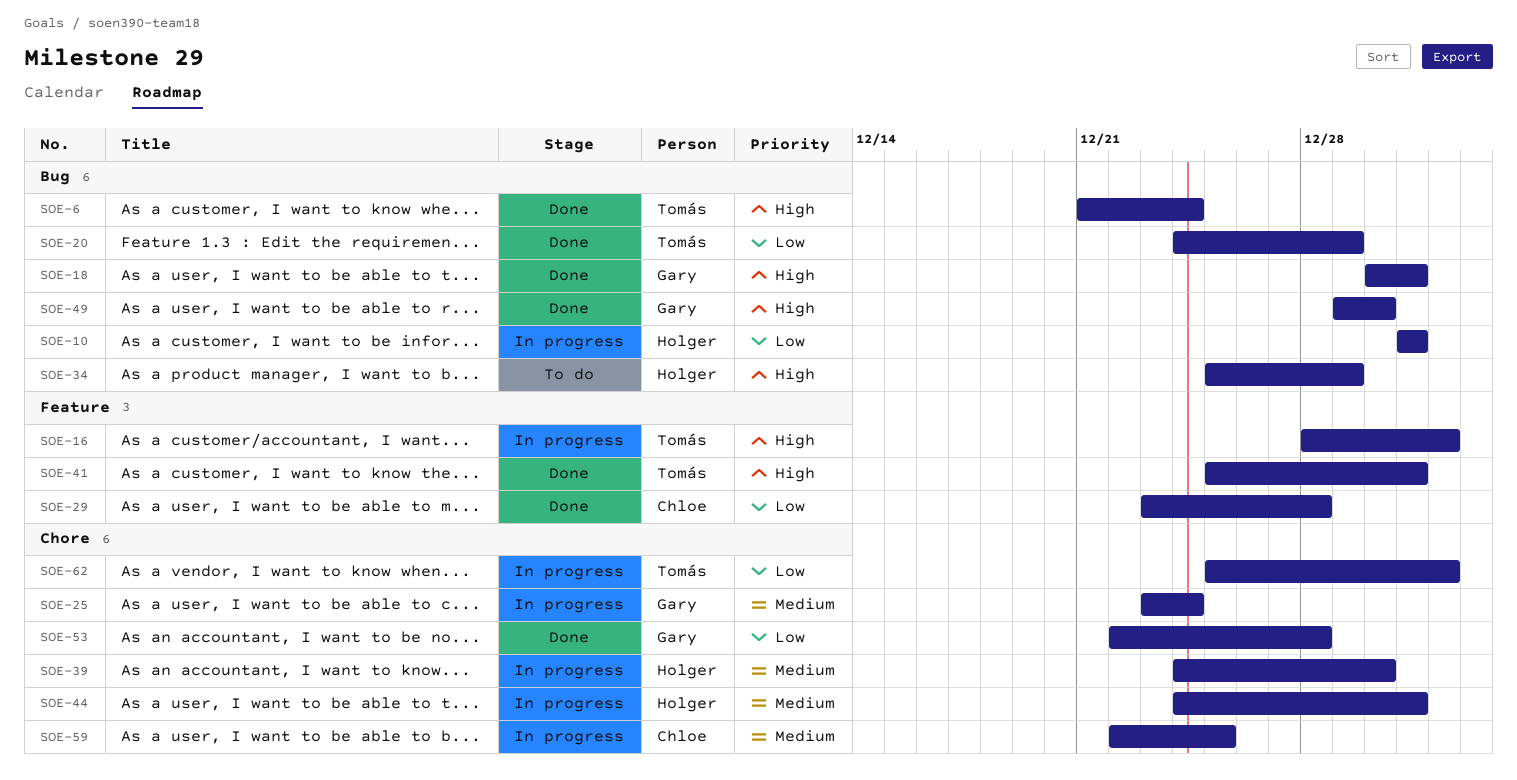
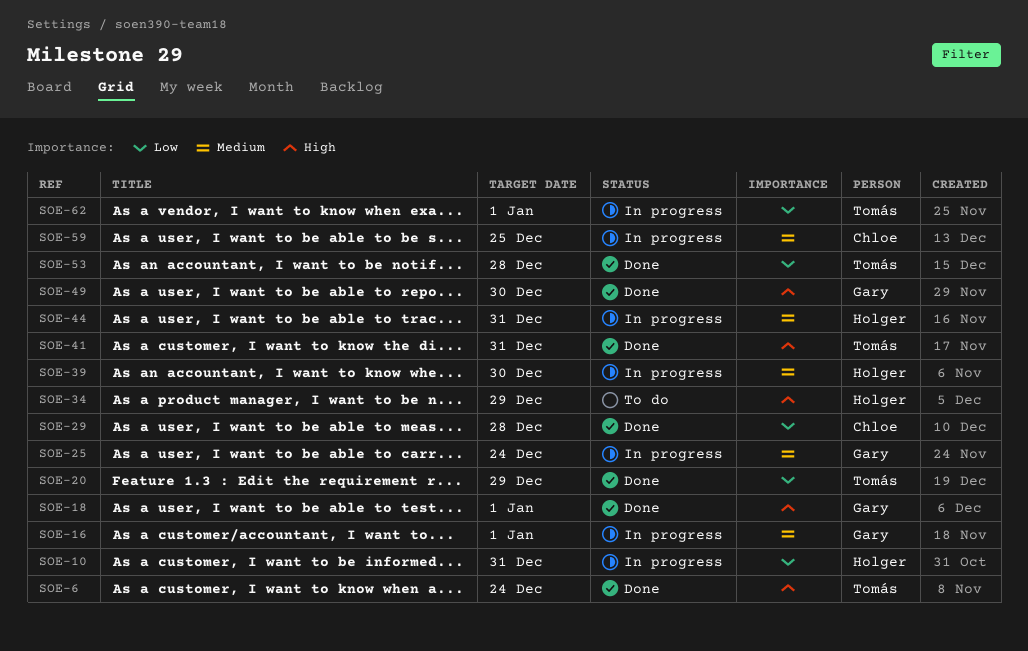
SOE-16, owner: Tomás -> Gary
SOE-16, priority: High -> Medium
SOE-18, due: Dec 31 -> Jan 1
SOE-53, owner: Gary -> Tomás

